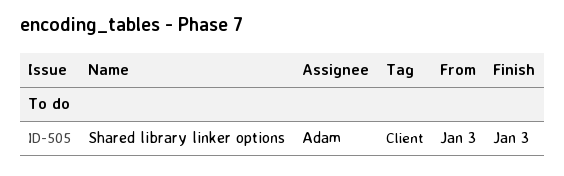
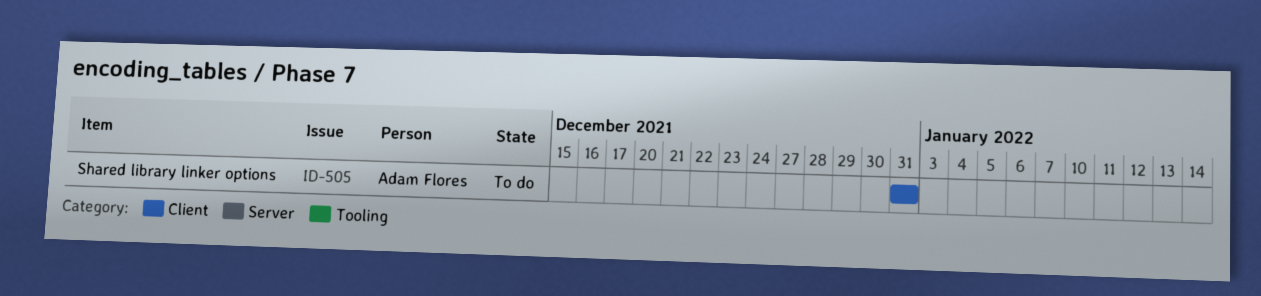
ID-505, start: Jan 3 -> Dec 31
ID-505, due: Jan 3 -> Dec 31

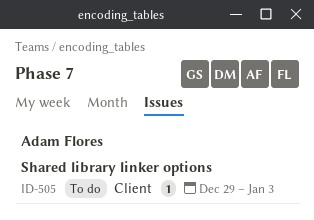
ID-505, start: Dec 31 -> Dec 29
ID-505, due: Dec 31 -> Jan 3

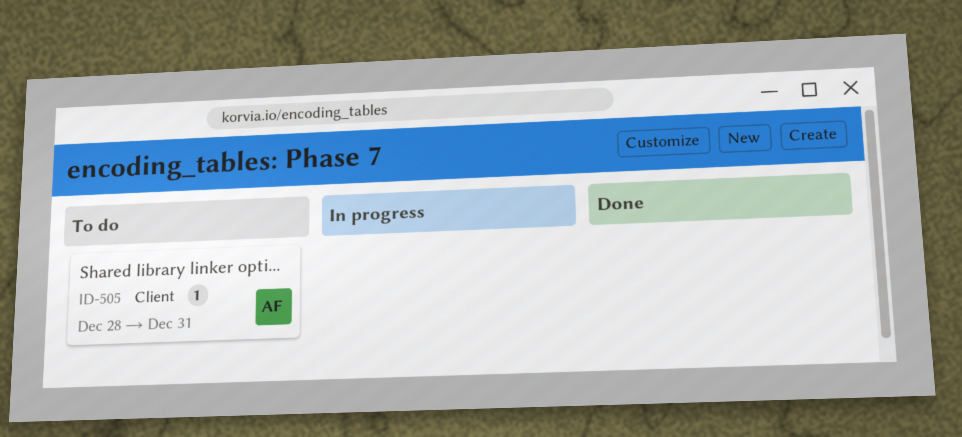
ID-505, start: Dec 29 -> Dec 28
ID-505, due: Jan 3 -> Dec 31

